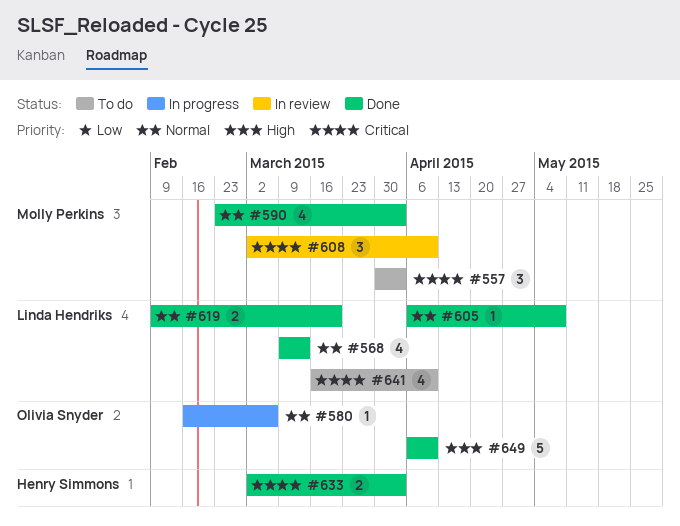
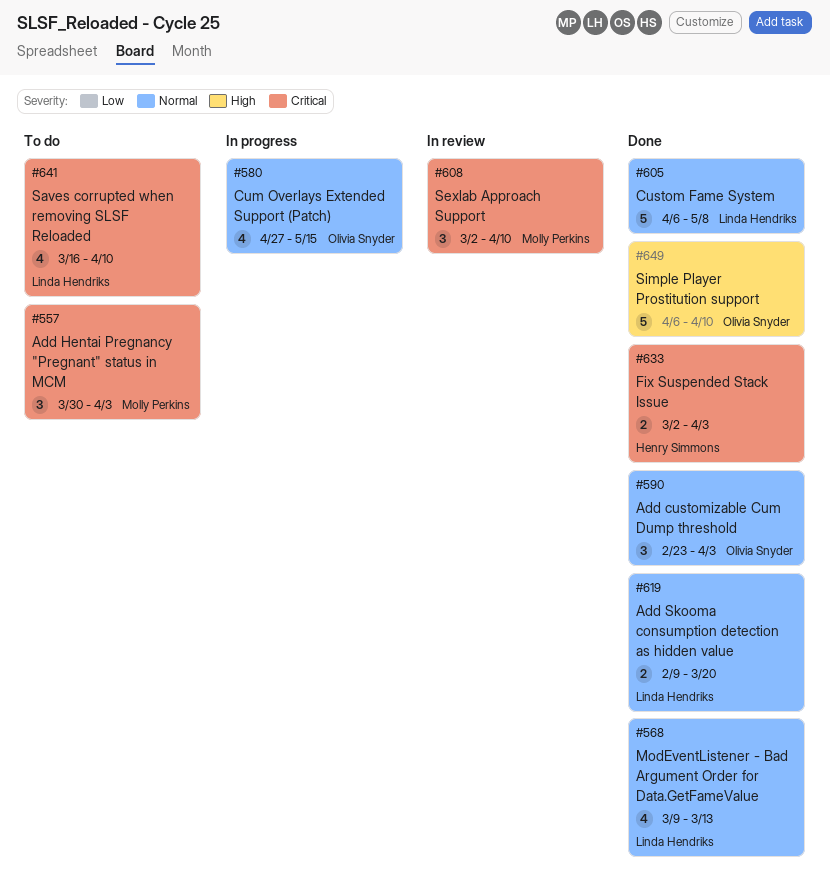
#580, estimate: 1 -> 4
#580, start: Feb 16 -> Apr 27
#580, due: Mar 6 -> May 15
#590, owner: Molly Perkins -> Olivia Snyder
#590, estimate: 4 -> 3
#605, estimate: 1 -> 5

